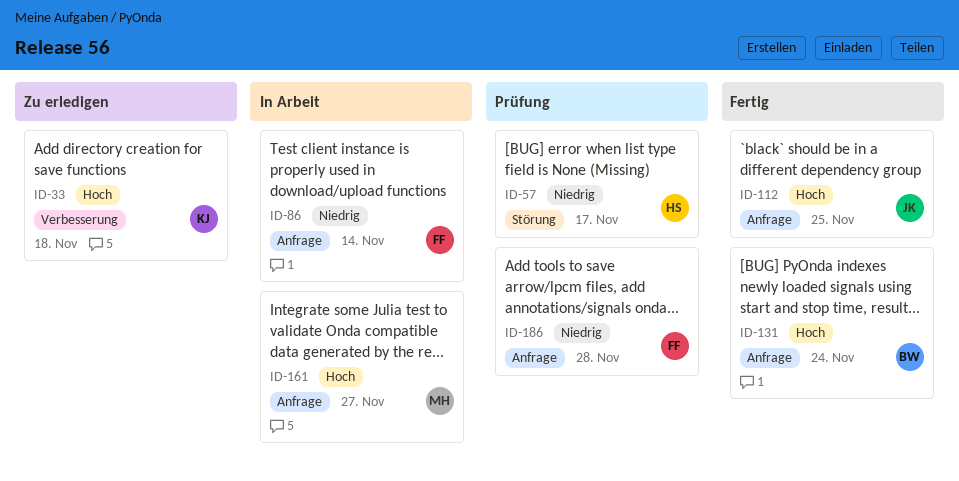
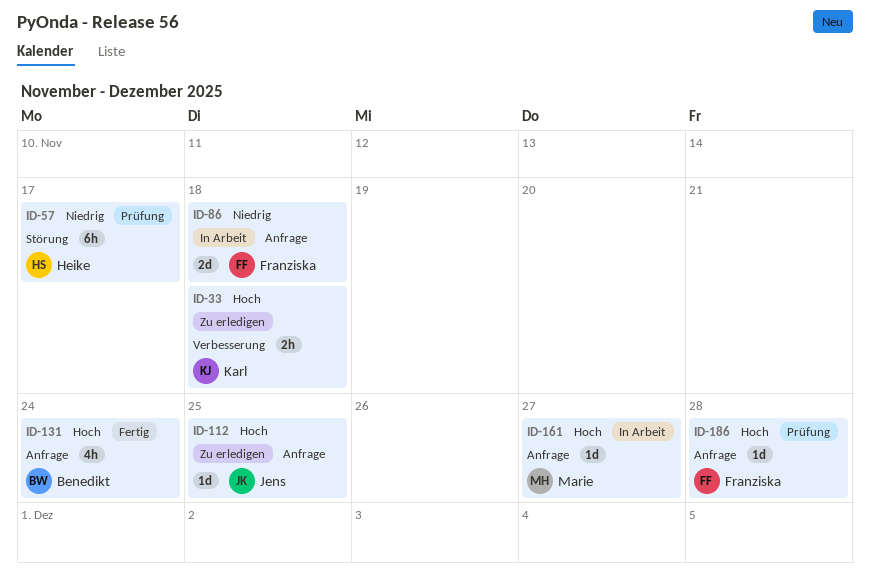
ID-86, due: Nov 14 -> Nov 18
ID-112, status: Fertig -> Zu erledigen
ID-186, priority: Niedrig -> Hoch

